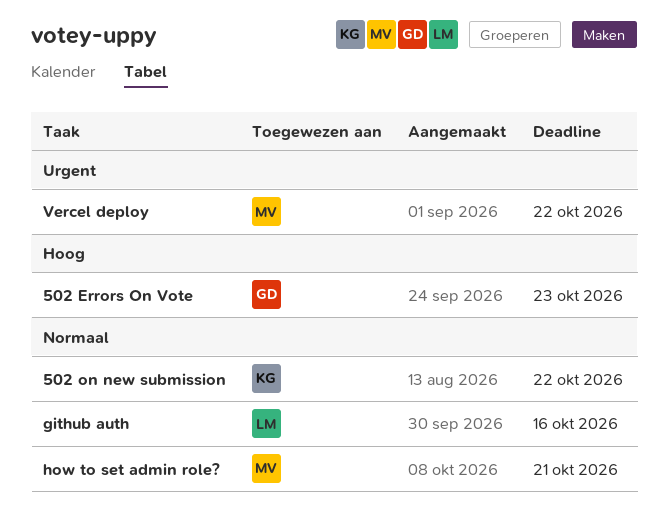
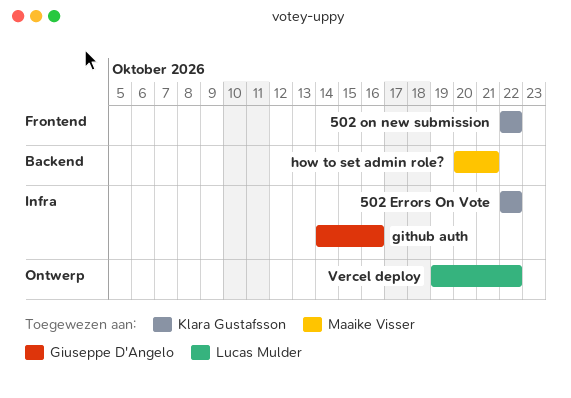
502 Errors On Vote, owner: Giuseppe D'Angelo -> Klara Gustafsson
502 Errors On Vote, due: Oct 23 -> Oct 22
github auth, owner: Lucas Mulder -> Giuseppe D'Angelo
Vercel deploy, owner: Maaike Visser -> Lucas Mulder

